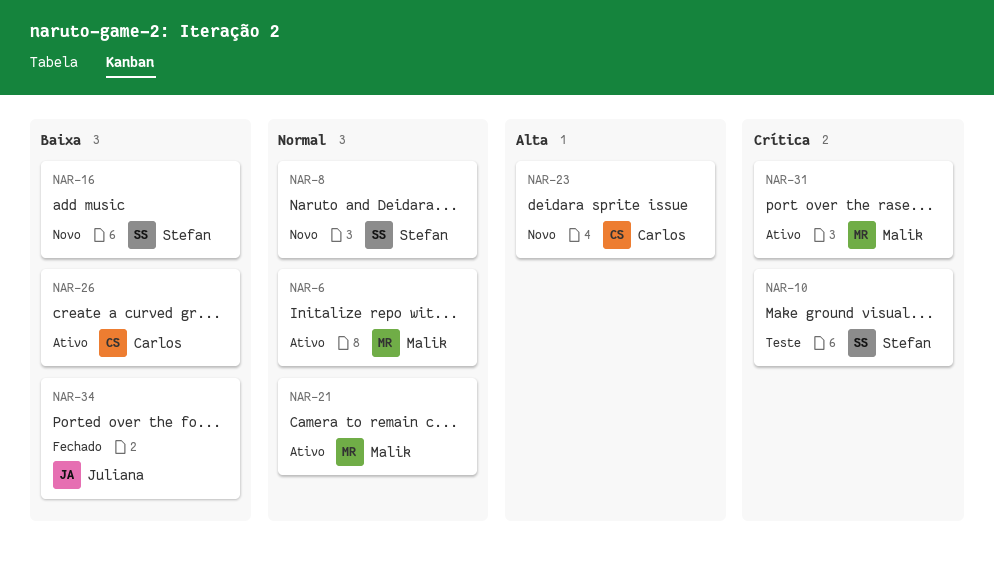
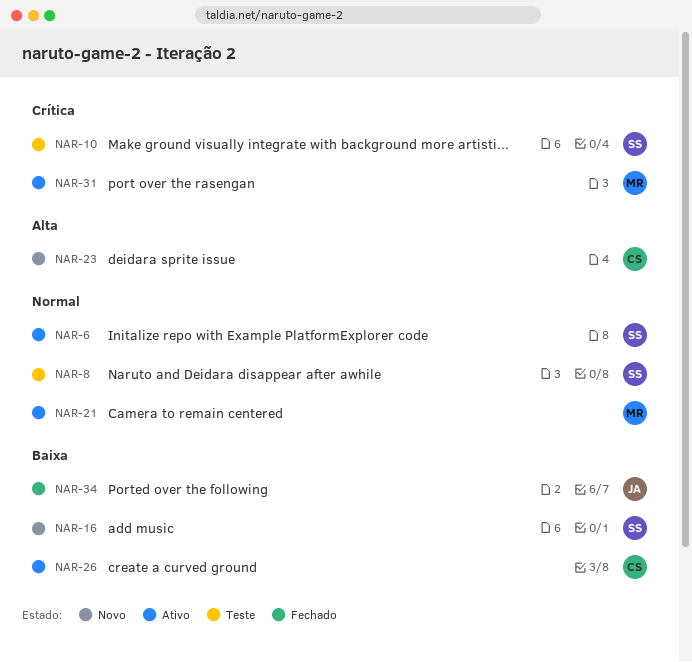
NAR-6, owner: Malik -> Stefan
NAR-8, status: Novo -> Teste

